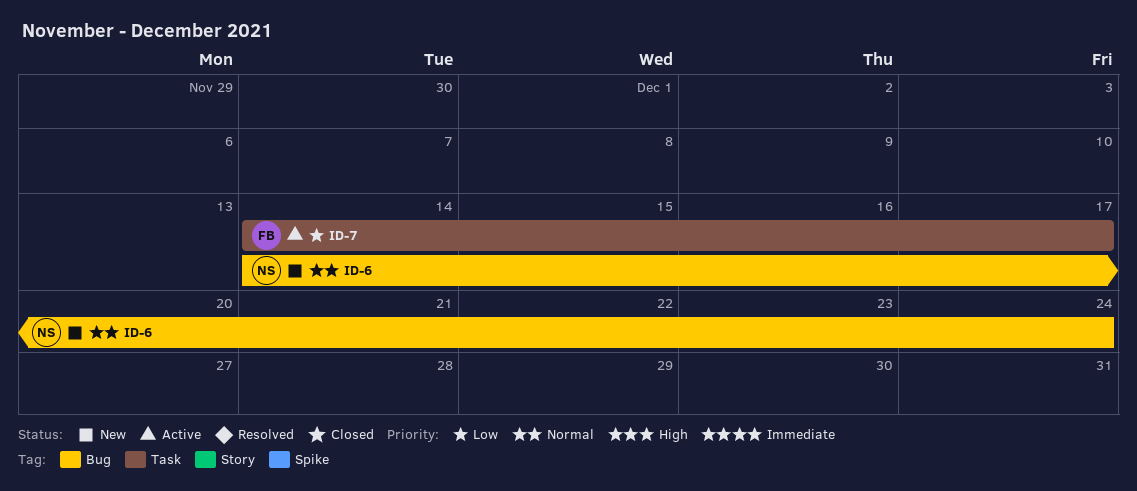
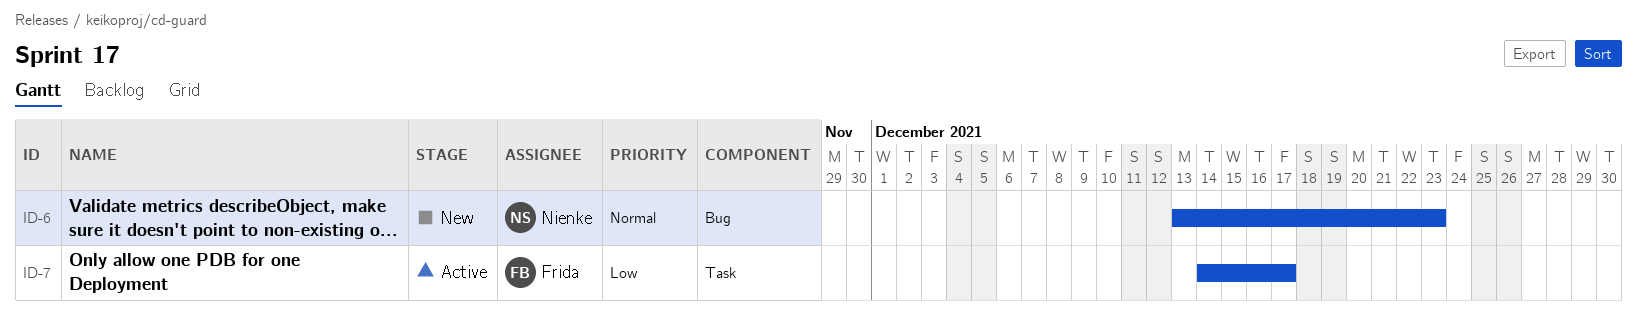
ID-6, start: Dec 14 -> Dec 13
ID-6, due: Dec 24 -> Dec 23

